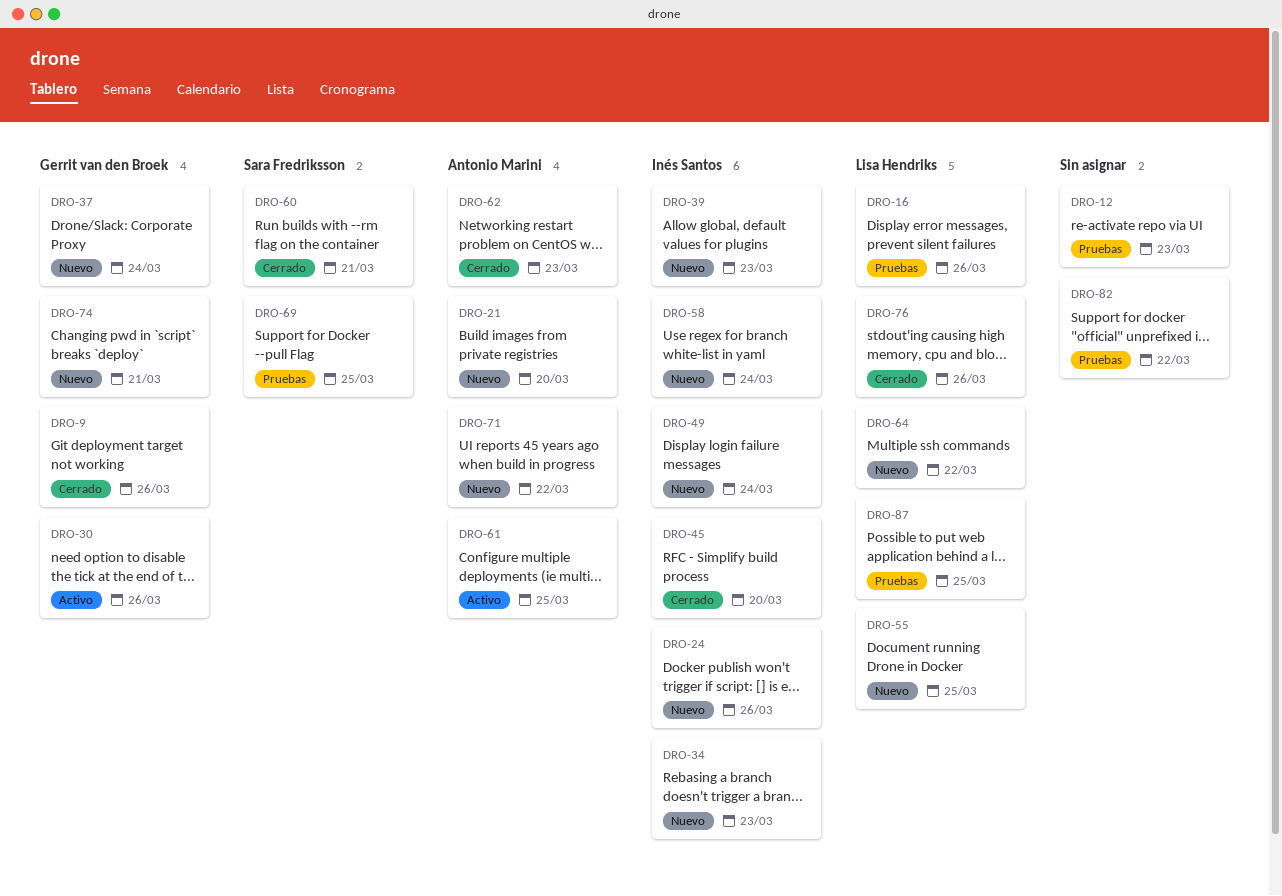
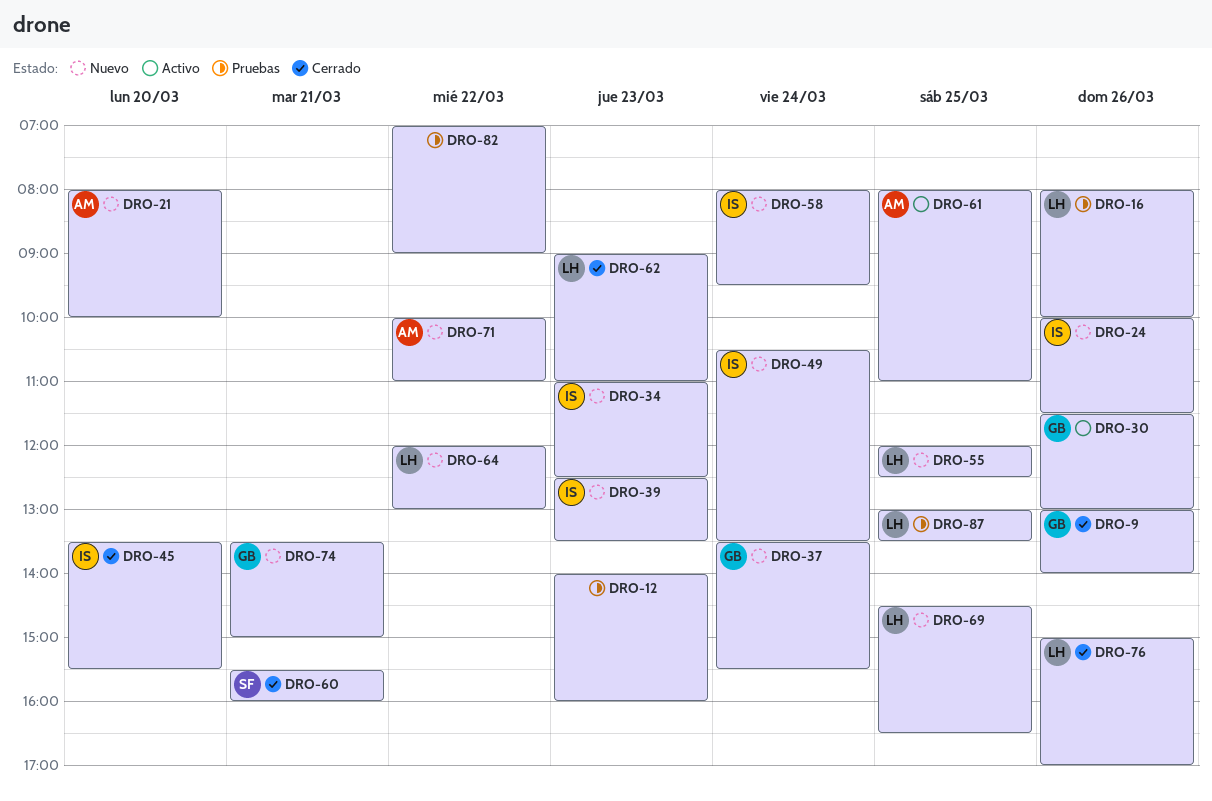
DRO-62, owner: Antonio Marini -> Lisa Hendriks
DRO-69, status: Pruebas -> Nuevo
DRO-69, owner: Sara Fredriksson -> Lisa Hendriks

